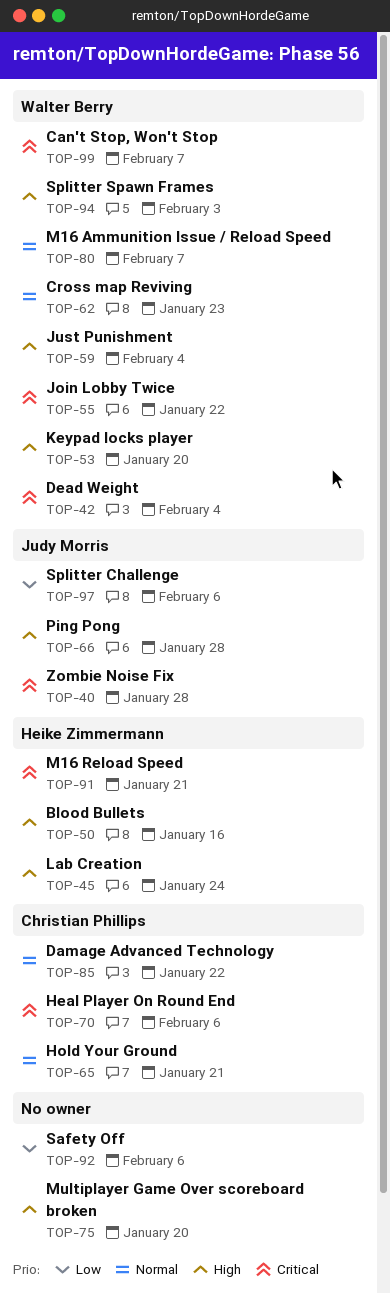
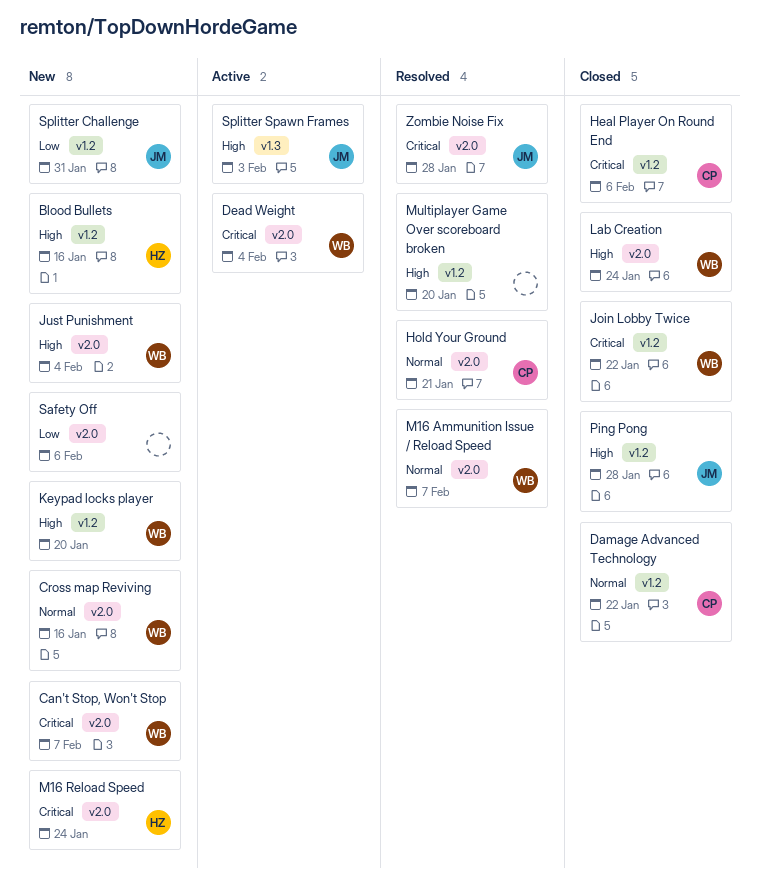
Cross map Reviving, due: Jan 23 -> Jan 16
Lab Creation, owner: Heike Zimmermann -> Walter Berry
M16 Reload Speed, due: Jan 21 -> Jan 24
Splitter Challenge, due: Feb 6 -> Jan 31
Splitter Spawn Frames, owner: Walter Berry -> Judy Morris

